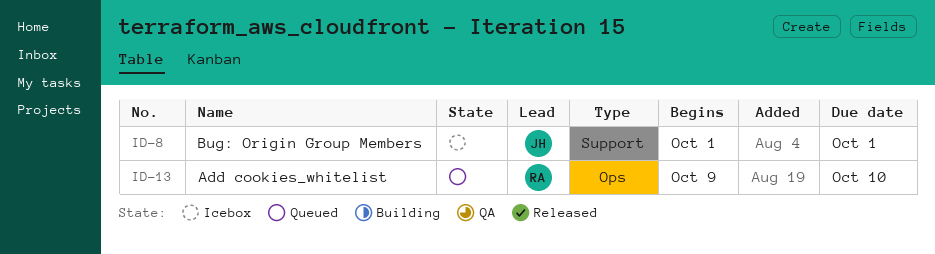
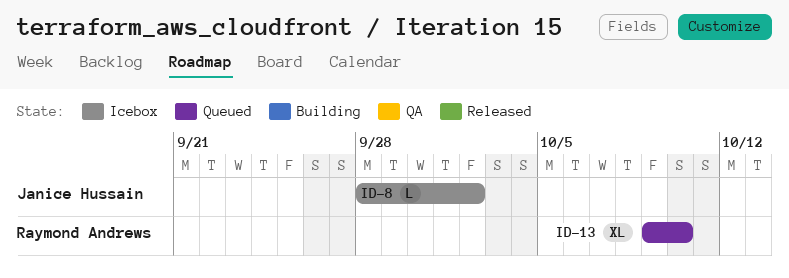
ID-8, start: Oct 1 -> Sep 28
ID-8, due: Oct 1 -> Oct 2

